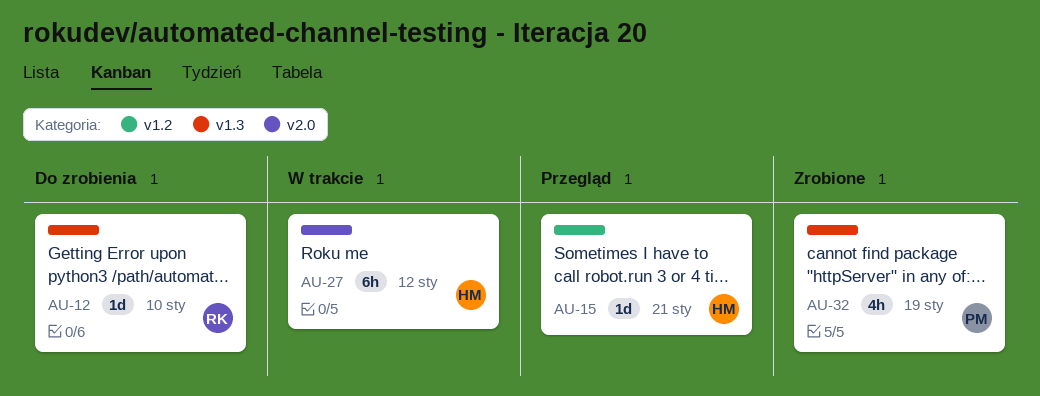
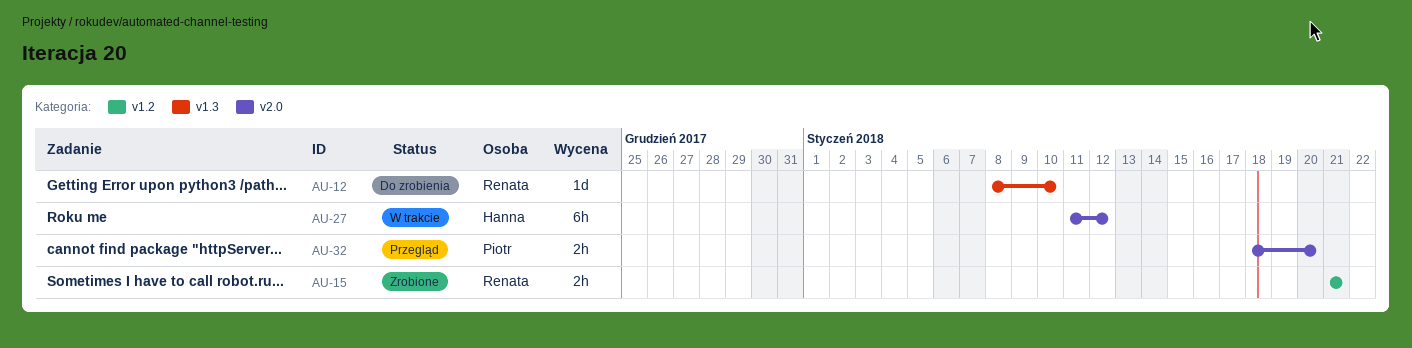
AU-15, status: Przegląd -> Zrobione
AU-15, owner: Hanna -> Renata
AU-15, estimate: 1d -> 2h
AU-32, status: Zrobione -> Przegląd
AU-32, label: v1.3 -> v2.0
AU-32, estimate: 4h -> 2h
AU-32, due: Jan 19 -> Jan 20

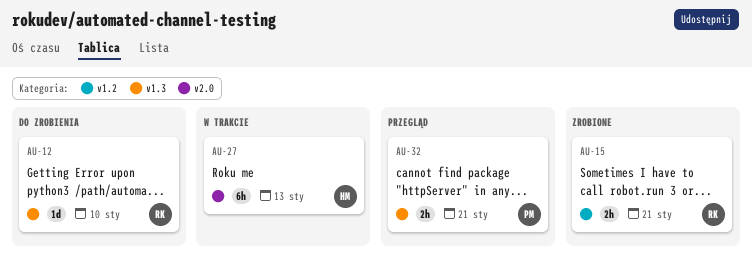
AU-27, due: Jan 12 -> Jan 13
AU-32, label: v2.0 -> v1.3
AU-32, due: Jan 20 -> Jan 21

